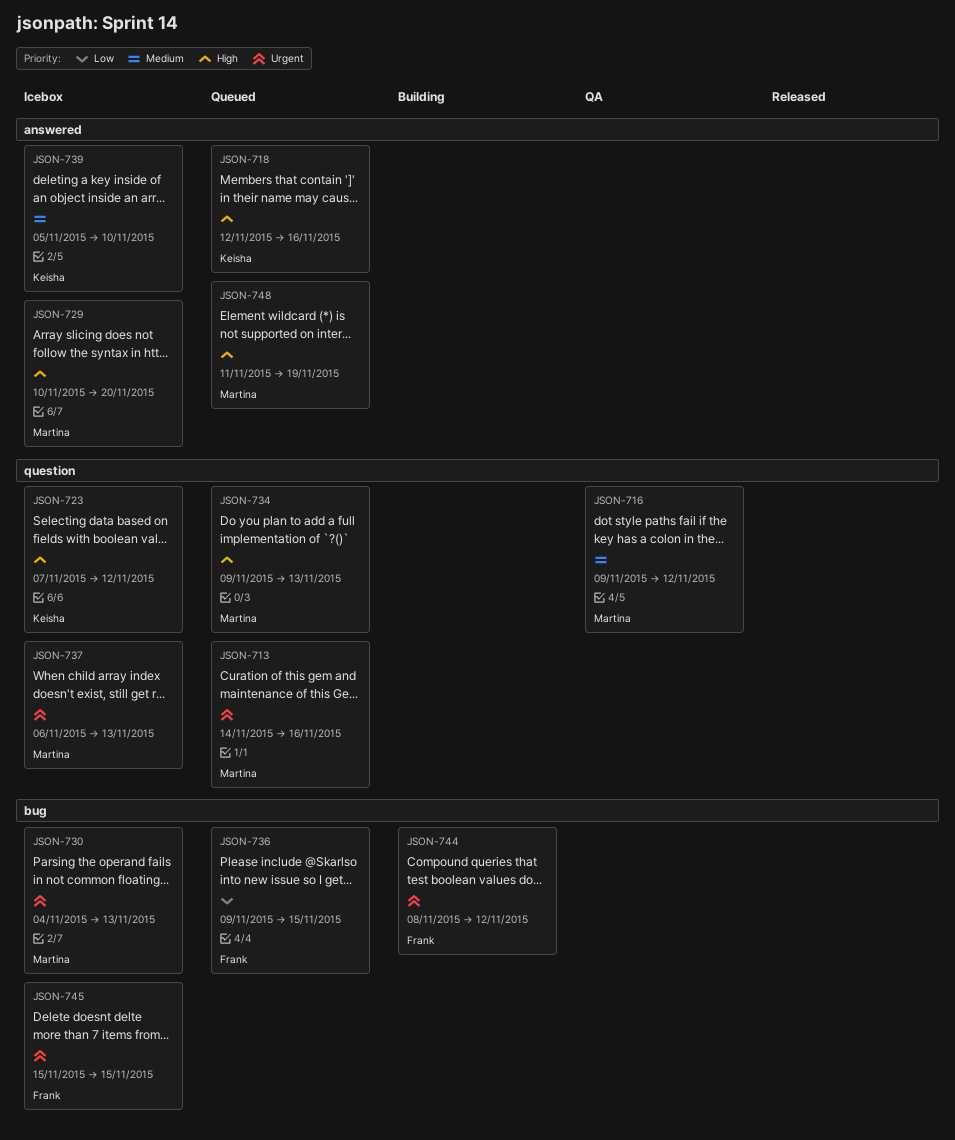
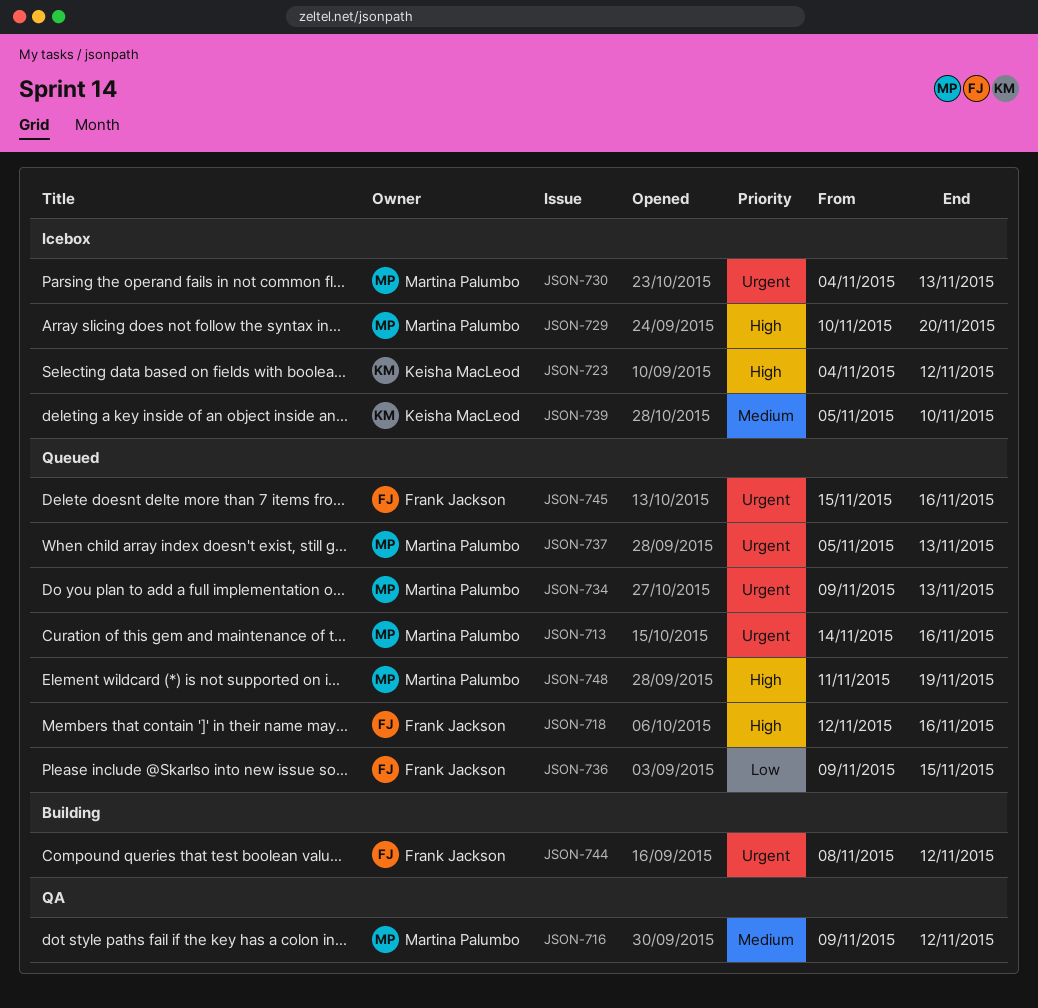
JSON-718, owner: Keisha MacLeod -> Frank Jackson
JSON-723, start: Nov 7 -> Nov 4
JSON-734, priority: High -> Urgent
JSON-737, status: Icebox -> Queued
JSON-737, start: Nov 6 -> Nov 5
JSON-745, status: Icebox -> Queued
JSON-745, due: Nov 15 -> Nov 16

